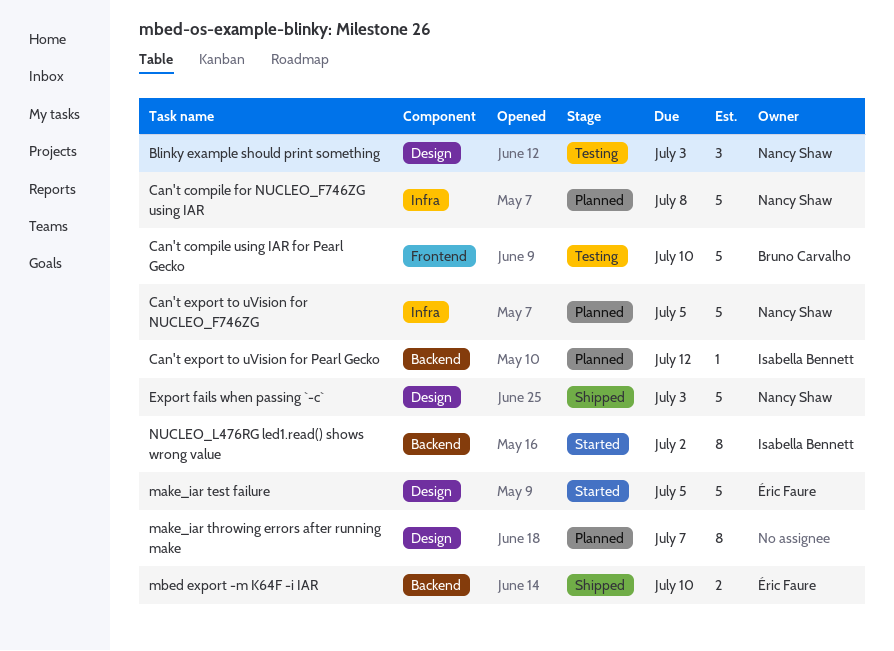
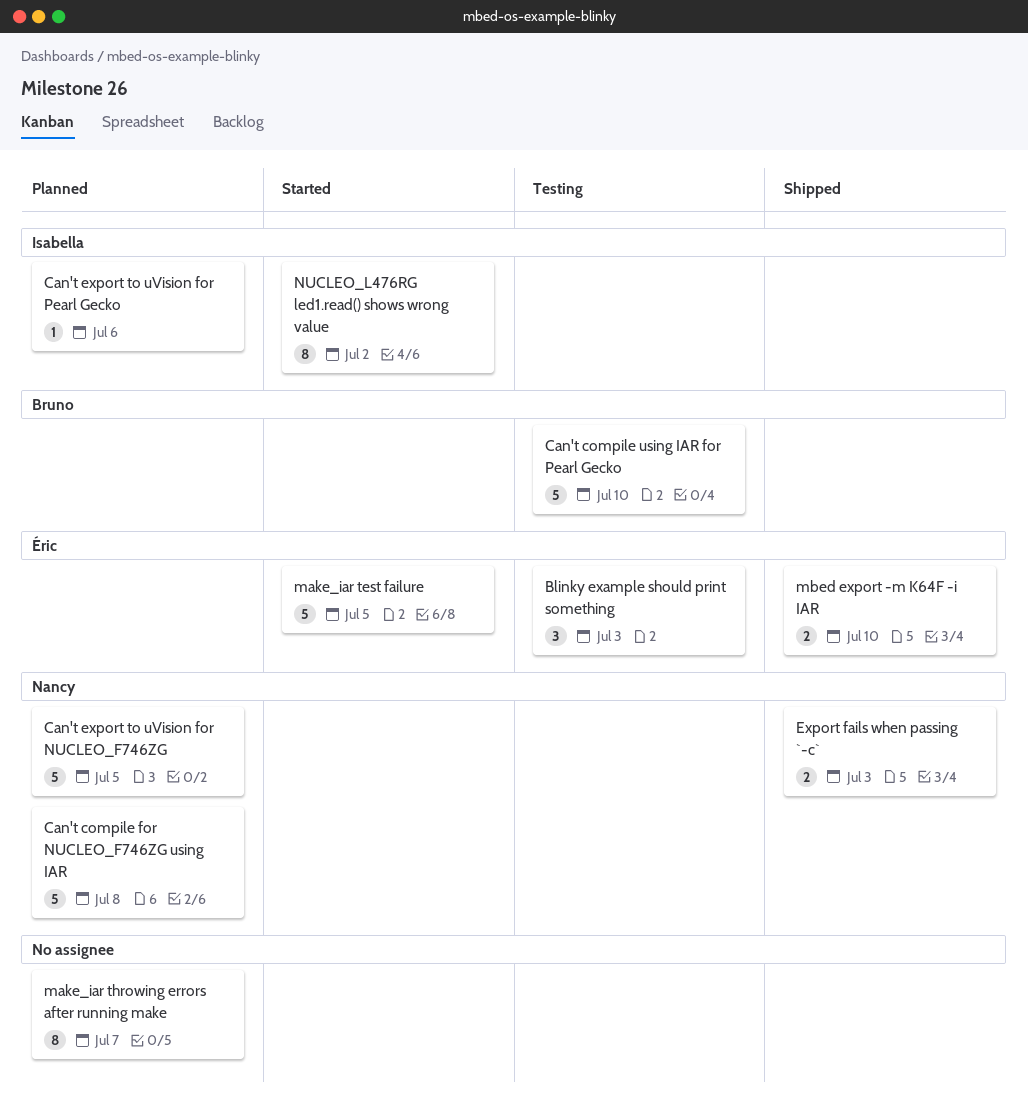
Blinky example should print something, owner: Nancy Shaw -> Éric Faure
Can't export to uVision for Pearl Gecko, due: Jul 12 -> Jul 6
Export fails when passing `-c`, estimate: 5 -> 2

